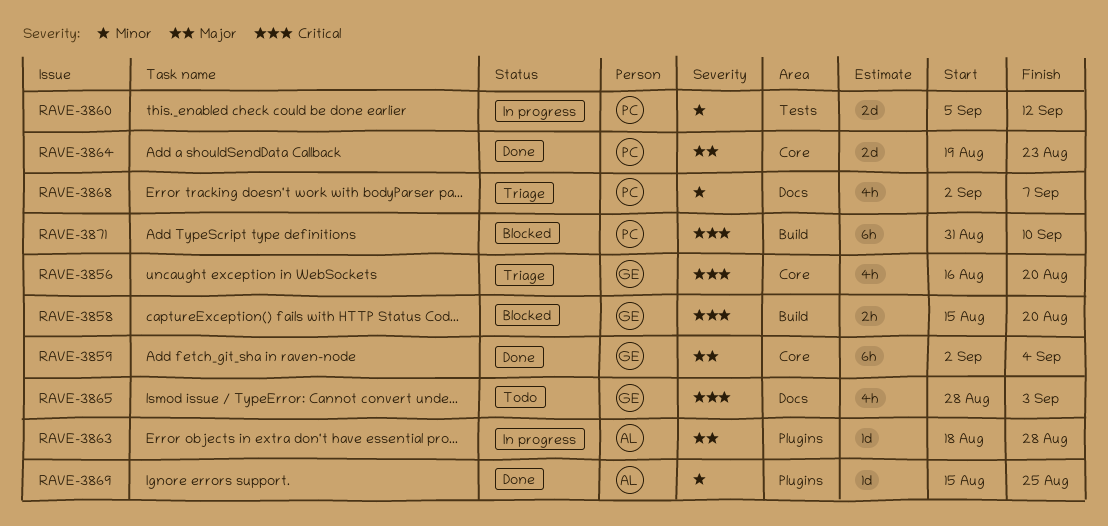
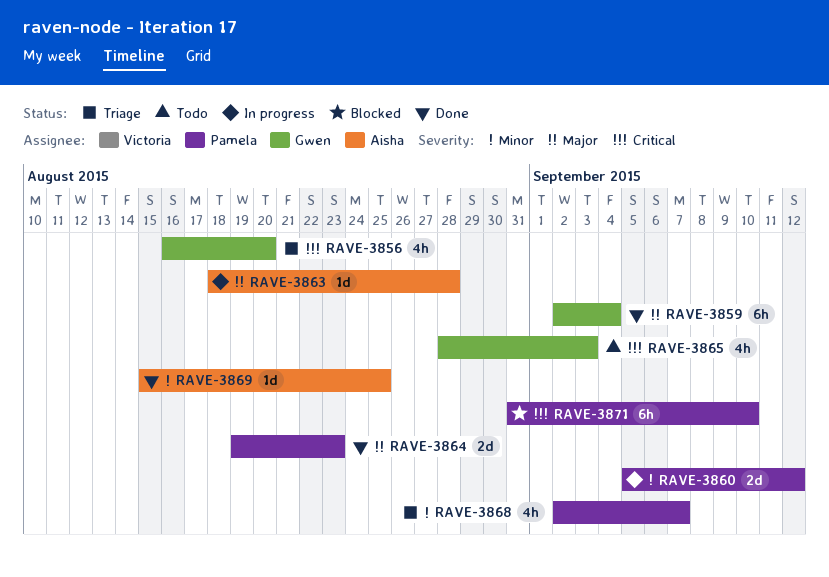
RAVE-3858: present -> none

